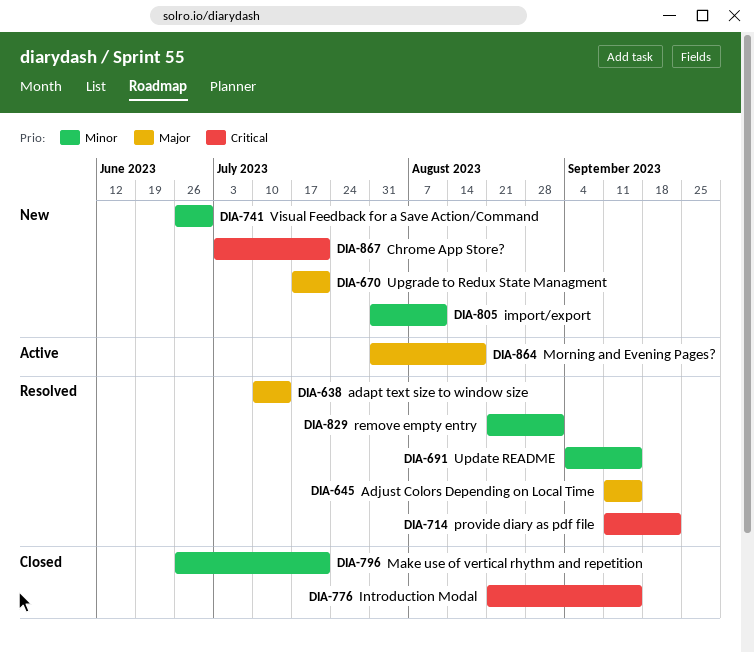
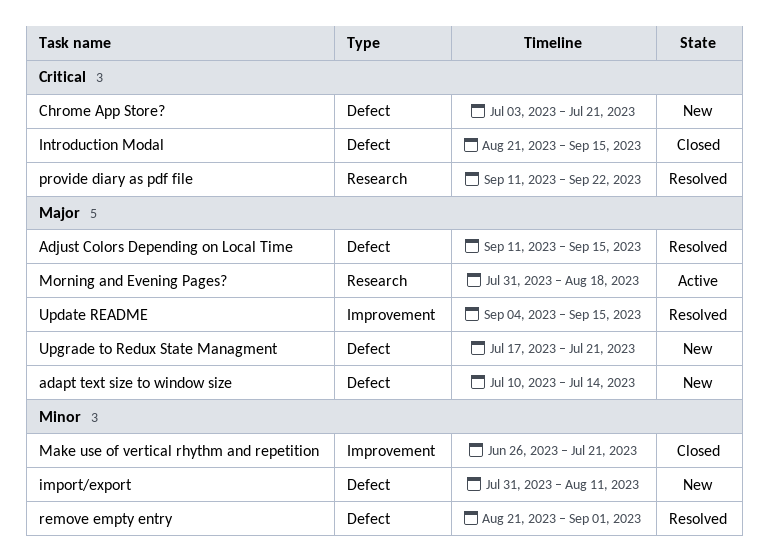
adapt text size to window size, status: Resolved -> New
Update README, priority: Minor -> Major
Visual Feedback for a Save Action/Command: present -> none

